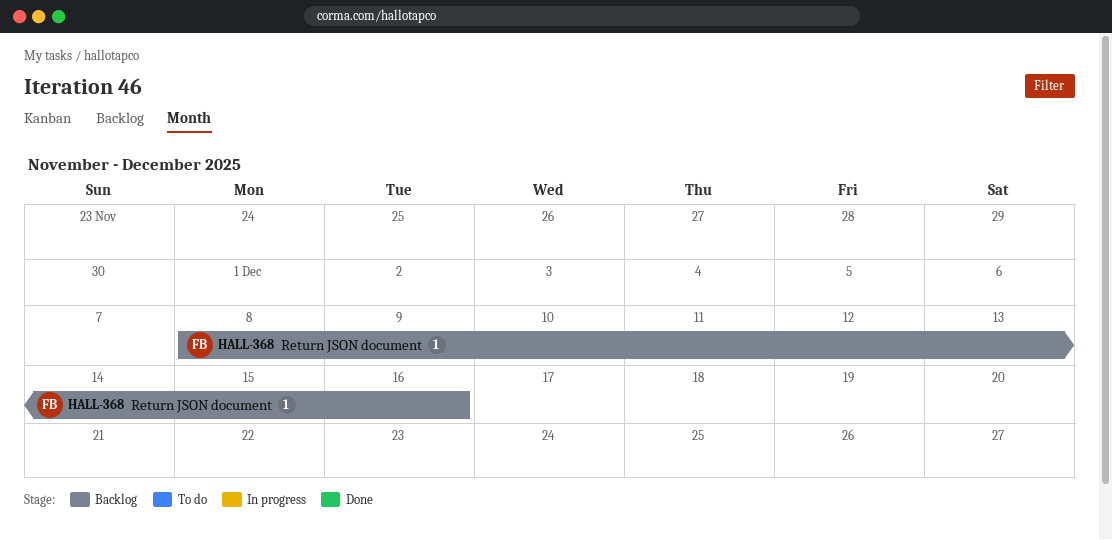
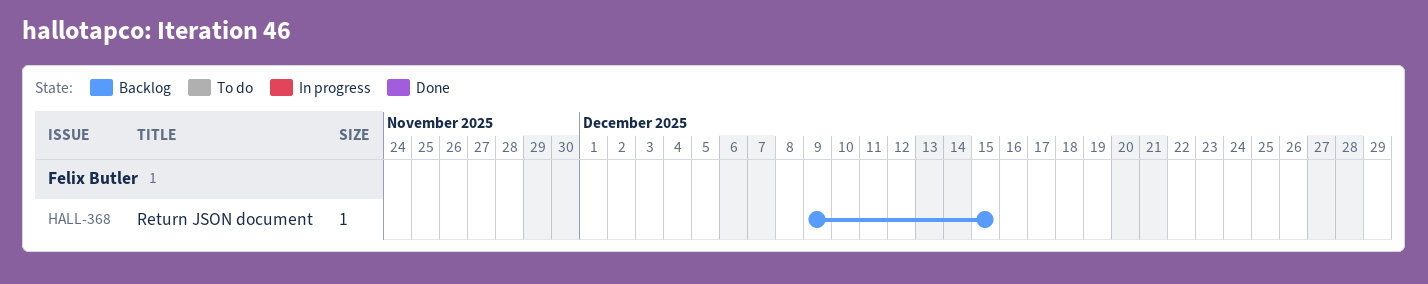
HALL-368, start: Dec 8 -> Dec 9
HALL-368, due: Dec 16 -> Dec 15

